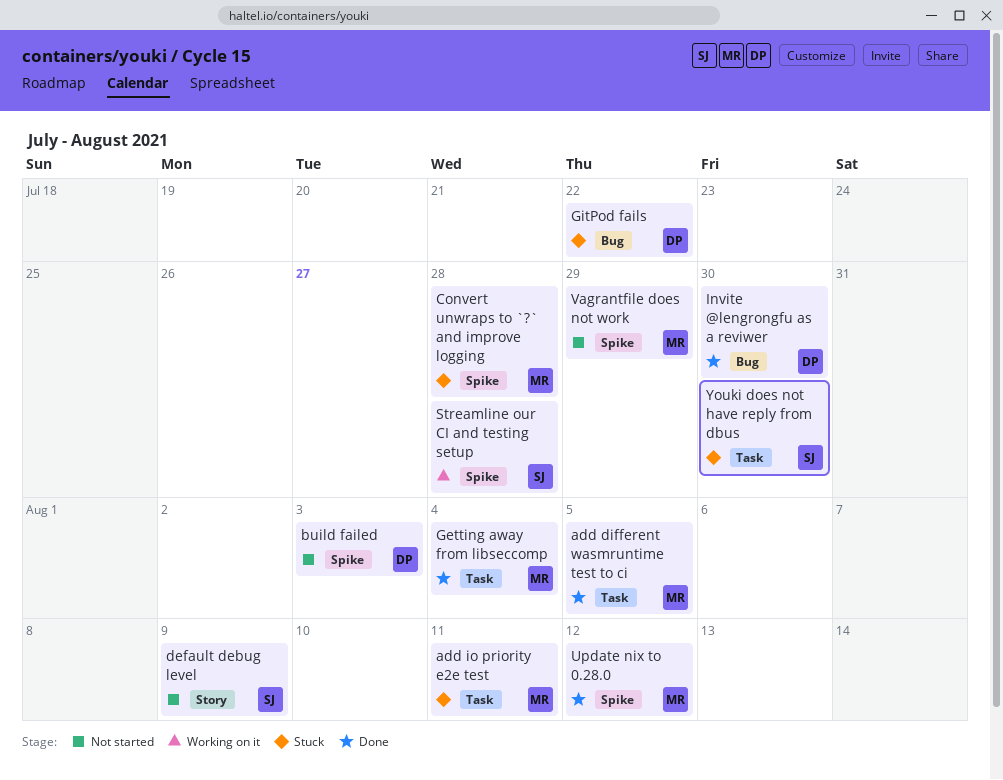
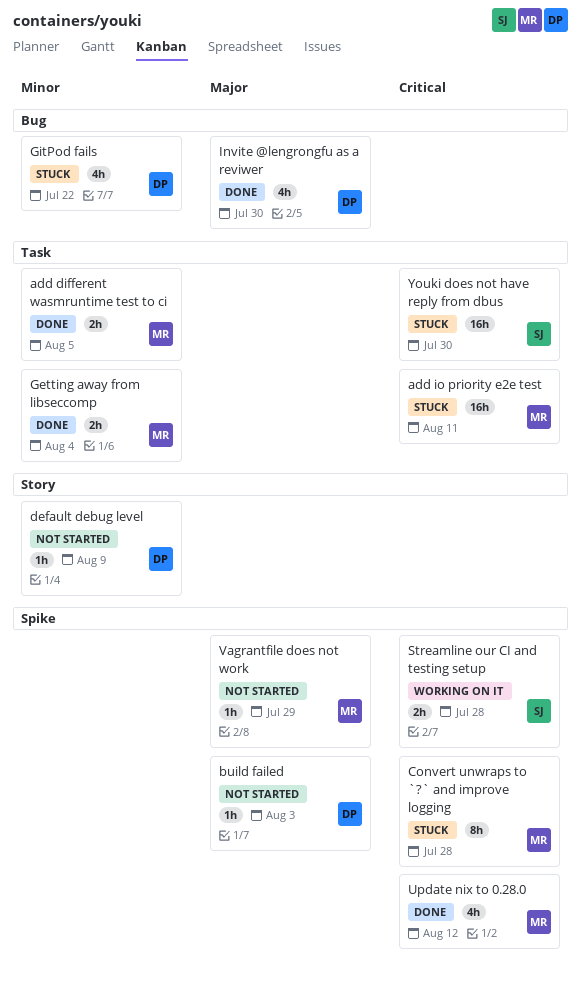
default debug level, owner: SJ -> DP

